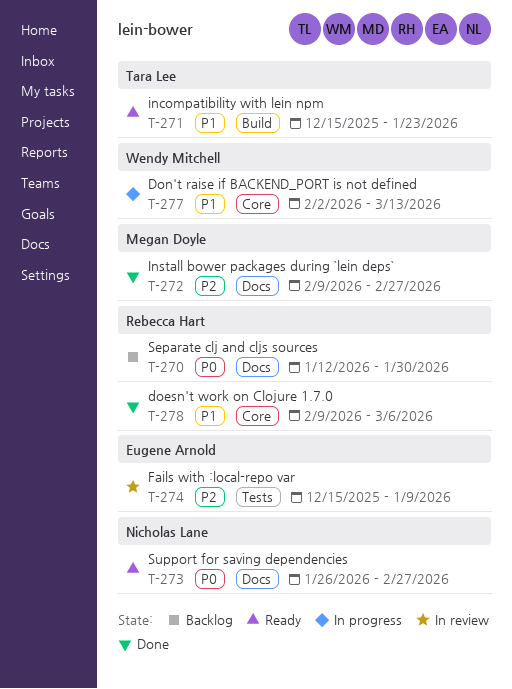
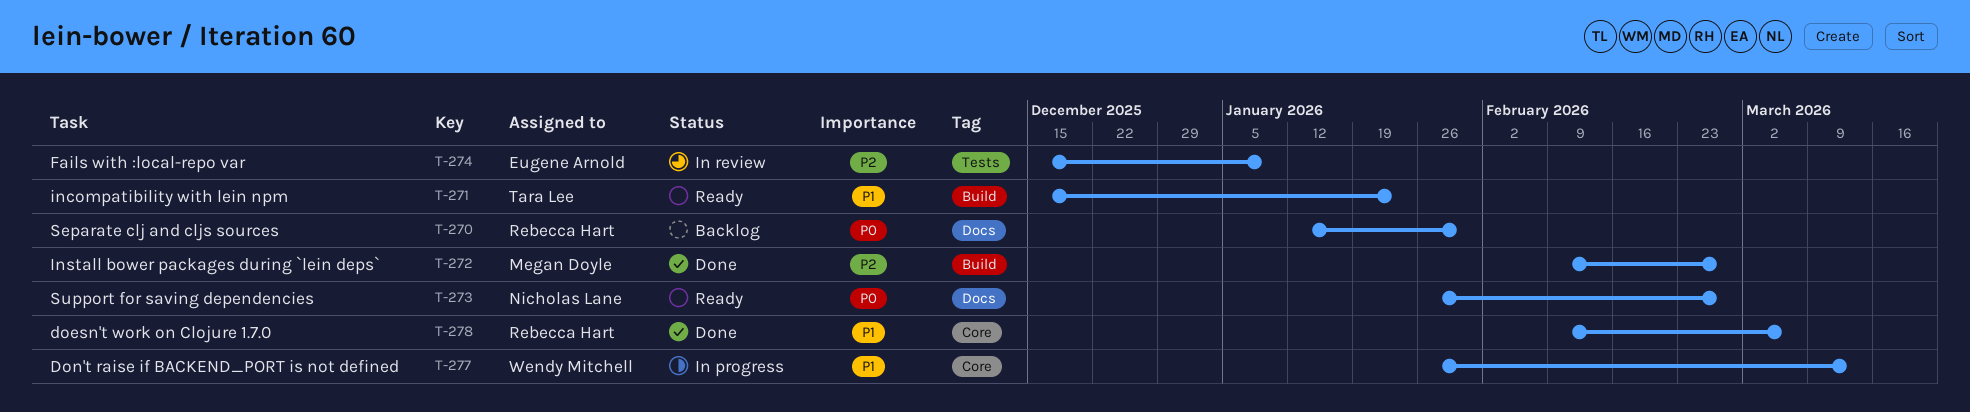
T-272, label: Docs -> Build
T-277, start: Feb 2 -> Jan 26

